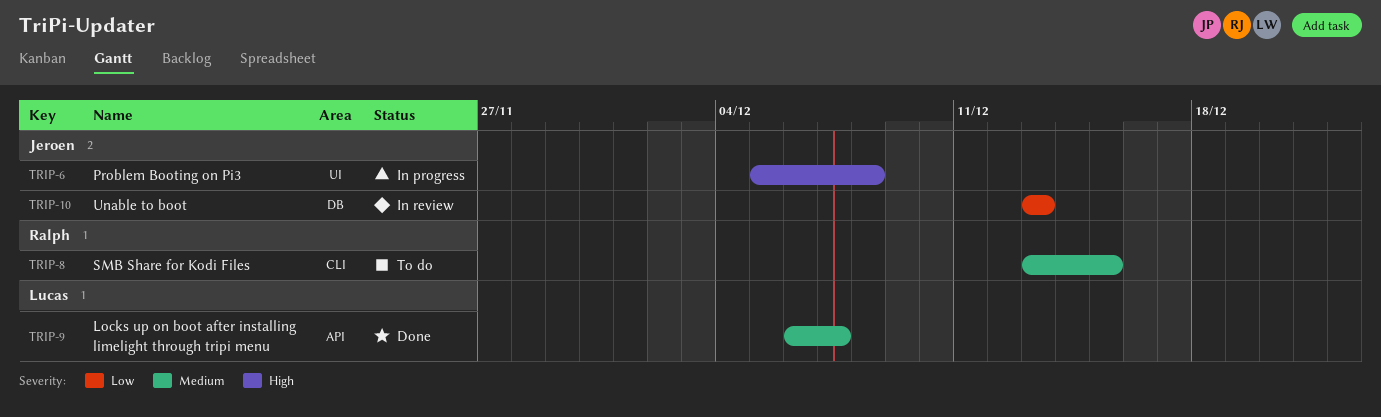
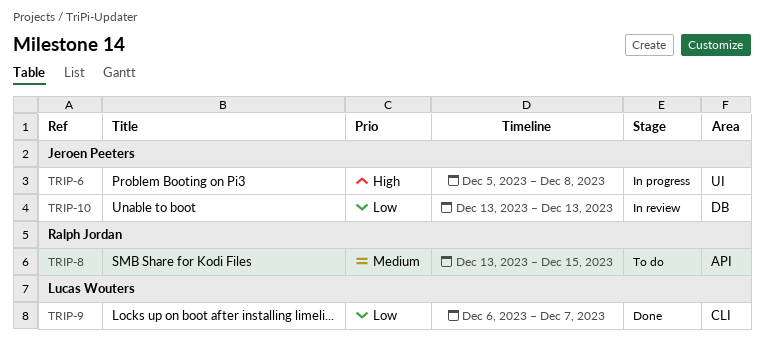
TRIP-8, label: CLI -> API
TRIP-9, priority: Medium -> Low
TRIP-9, label: API -> CLI

